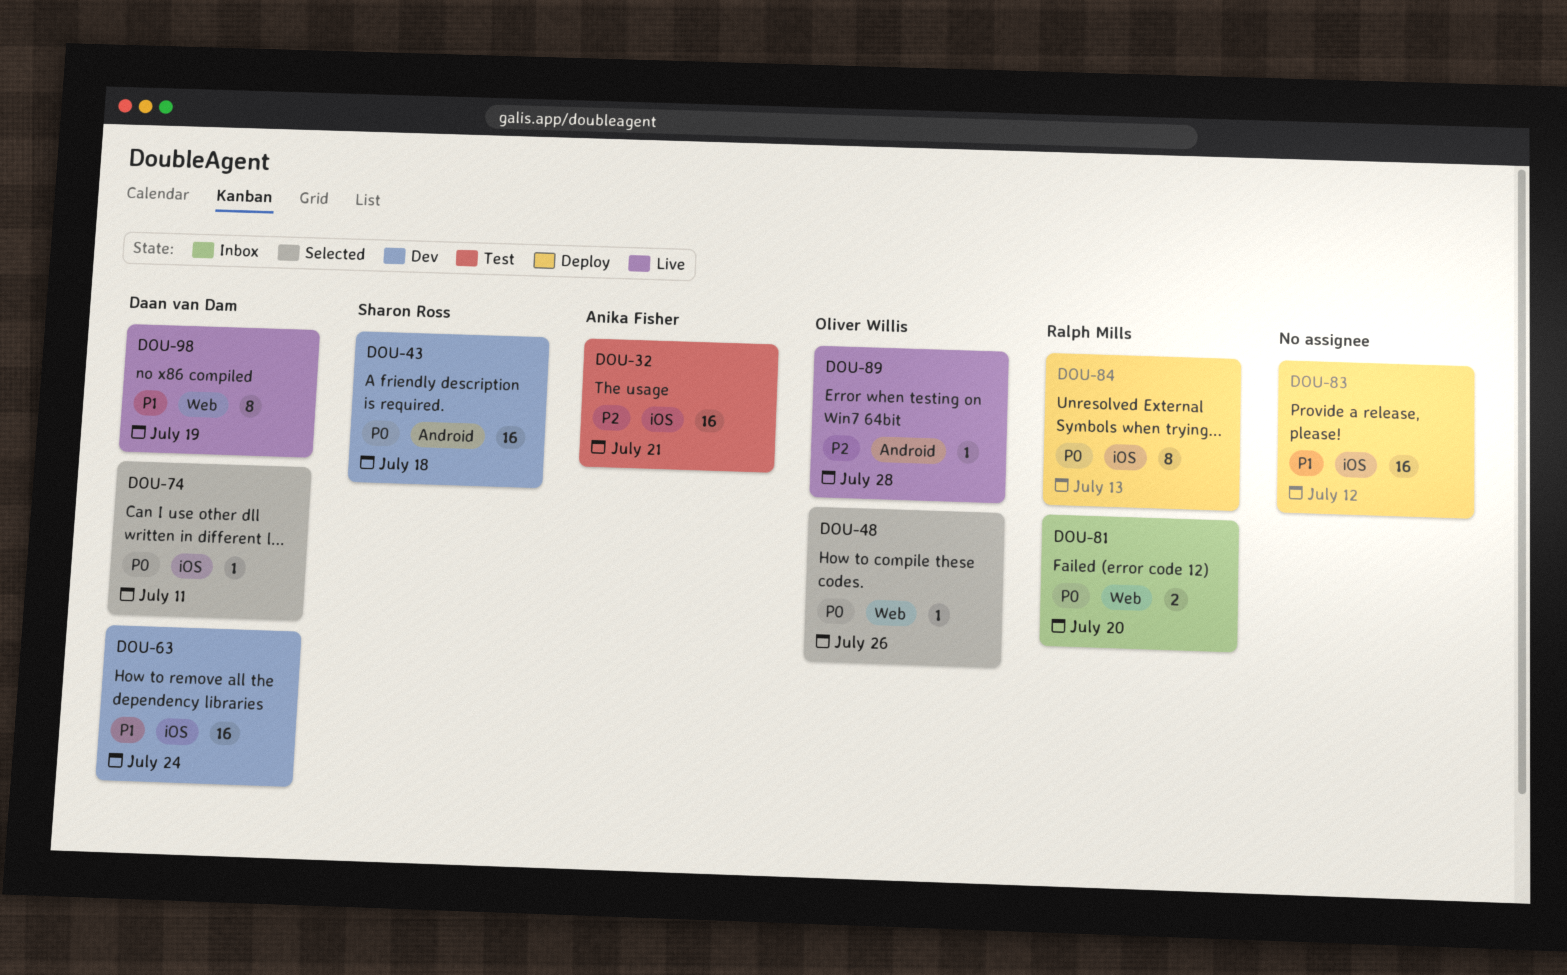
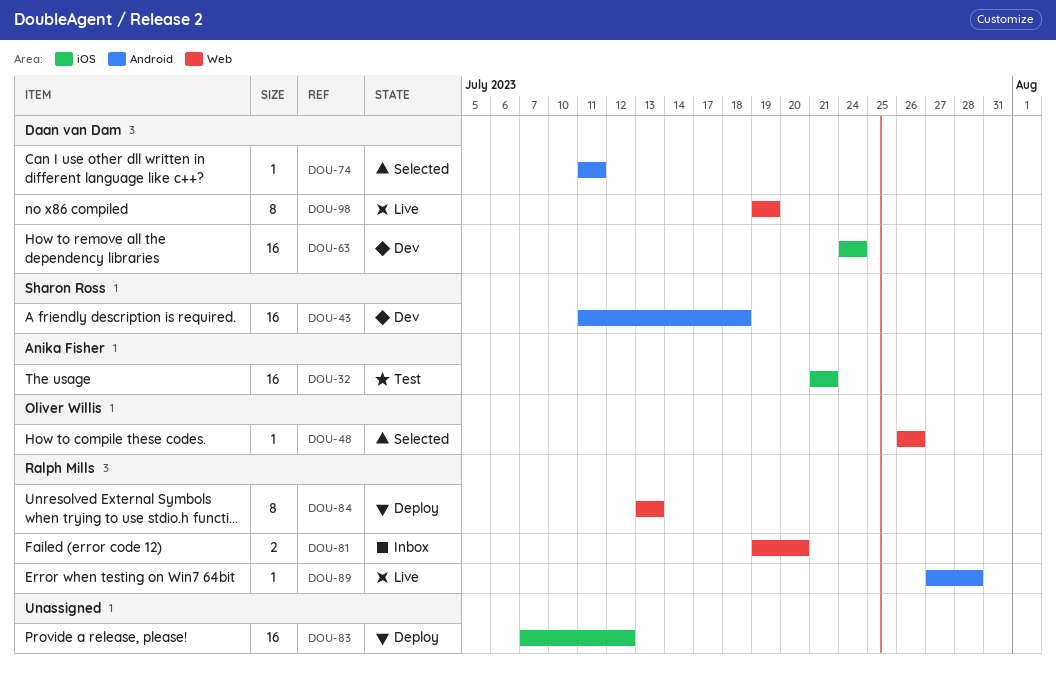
DOU-74, label: iOS -> Android
DOU-84, label: iOS -> Web
DOU-89, owner: Oliver Willis -> Ralph Mills

